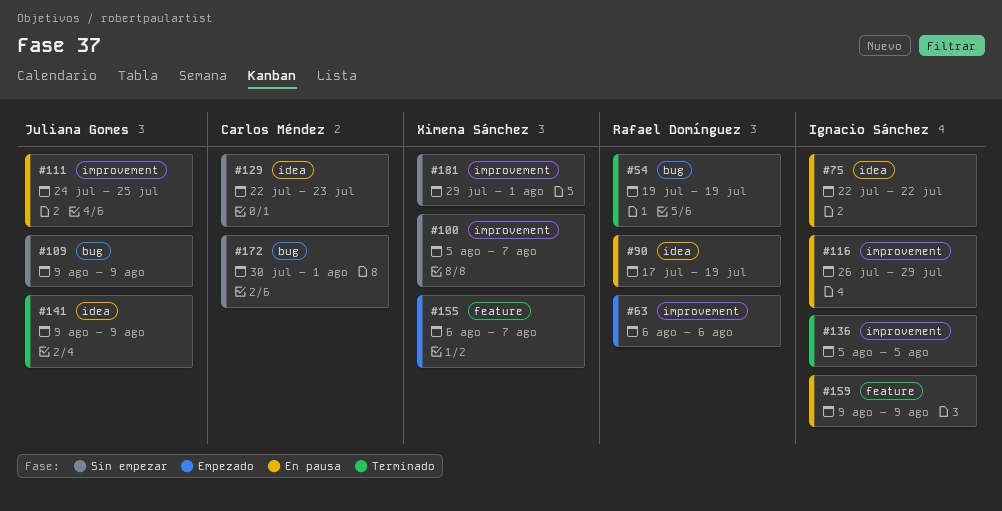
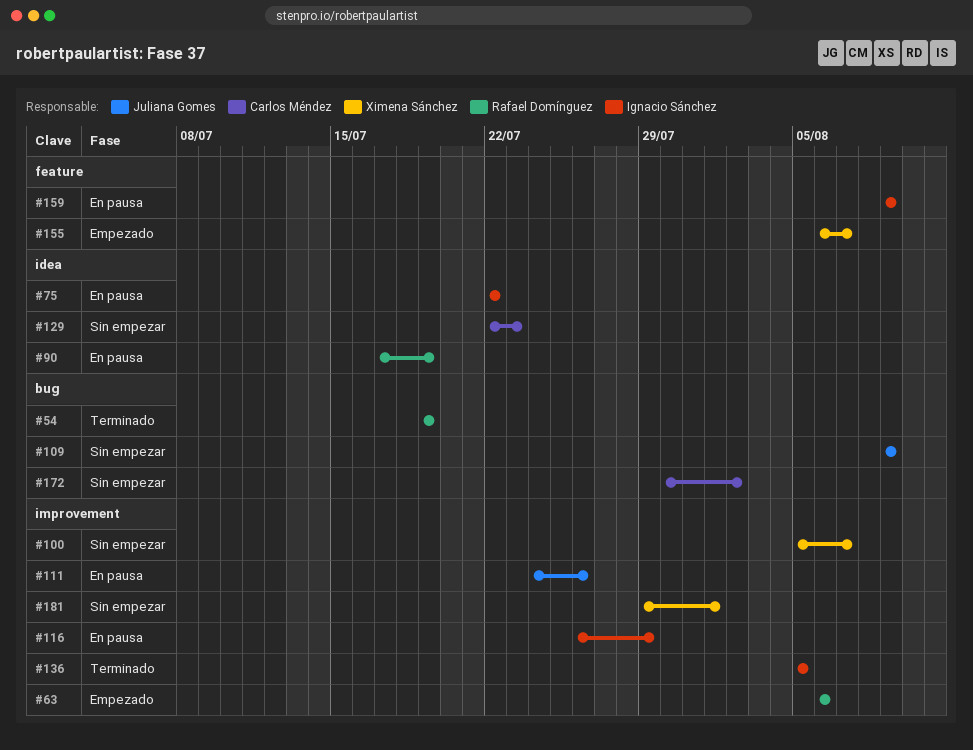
#111, due: Jul 25 -> Jul 26
#141: present -> none
#172, due: Aug 1 -> Aug 2

